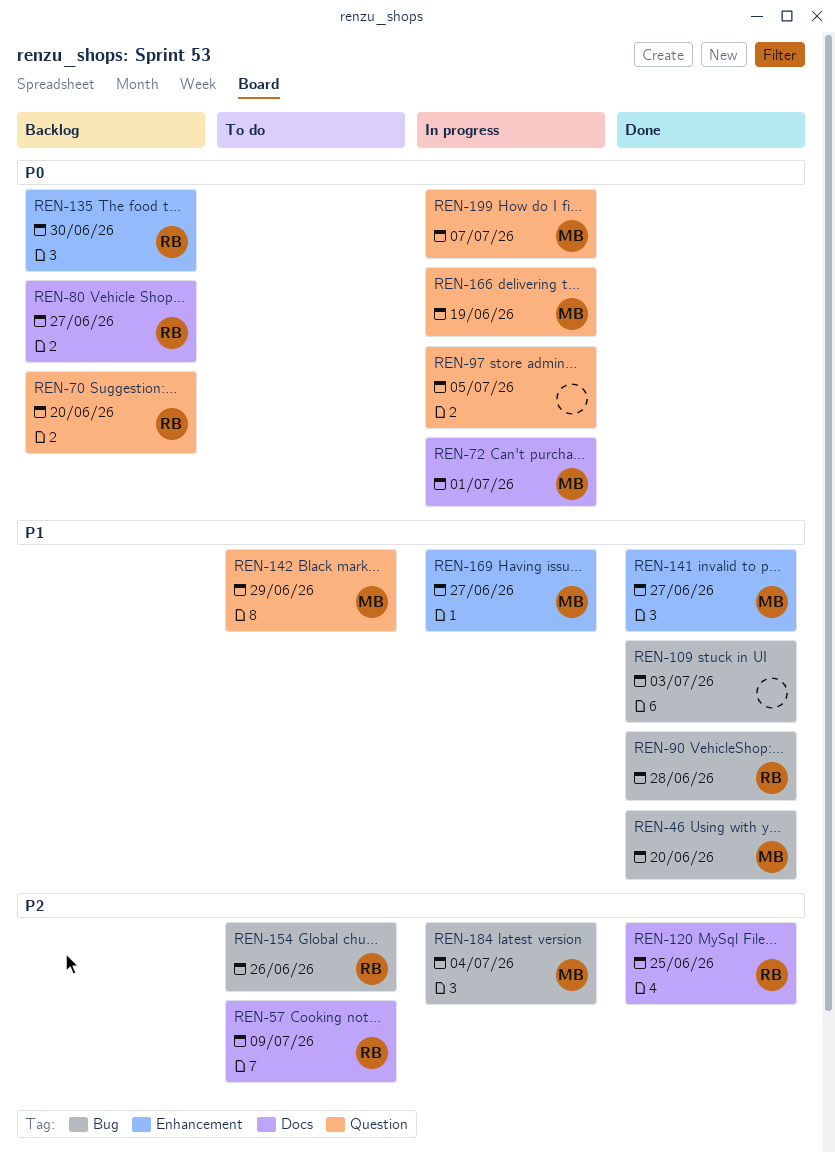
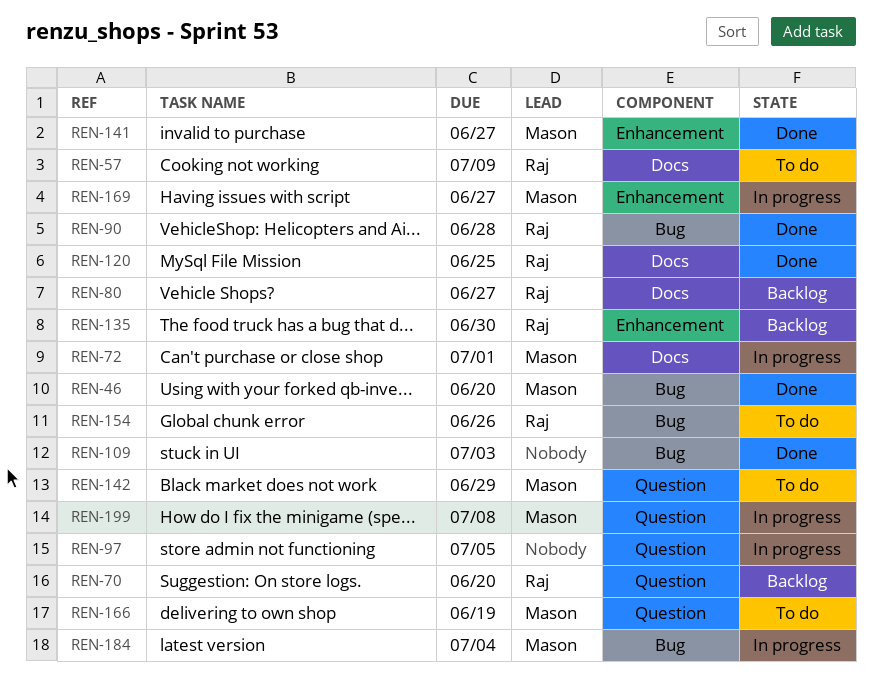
REN-166, status: In progress -> To do
REN-199, due: Jul 7 -> Jul 8

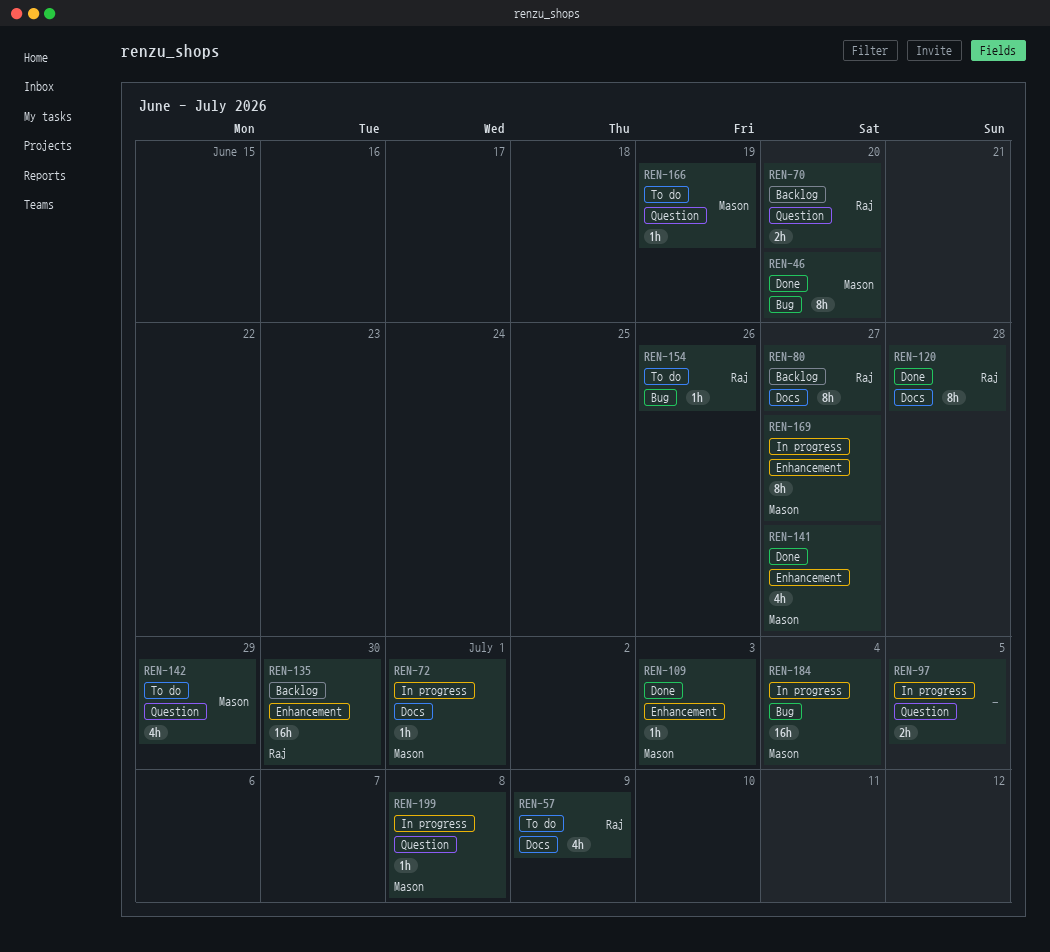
REN-90: present -> none
REN-109, owner: none -> Mason
REN-109, label: Bug -> Enhancement
REN-120, due: Jun 25 -> Jun 28

